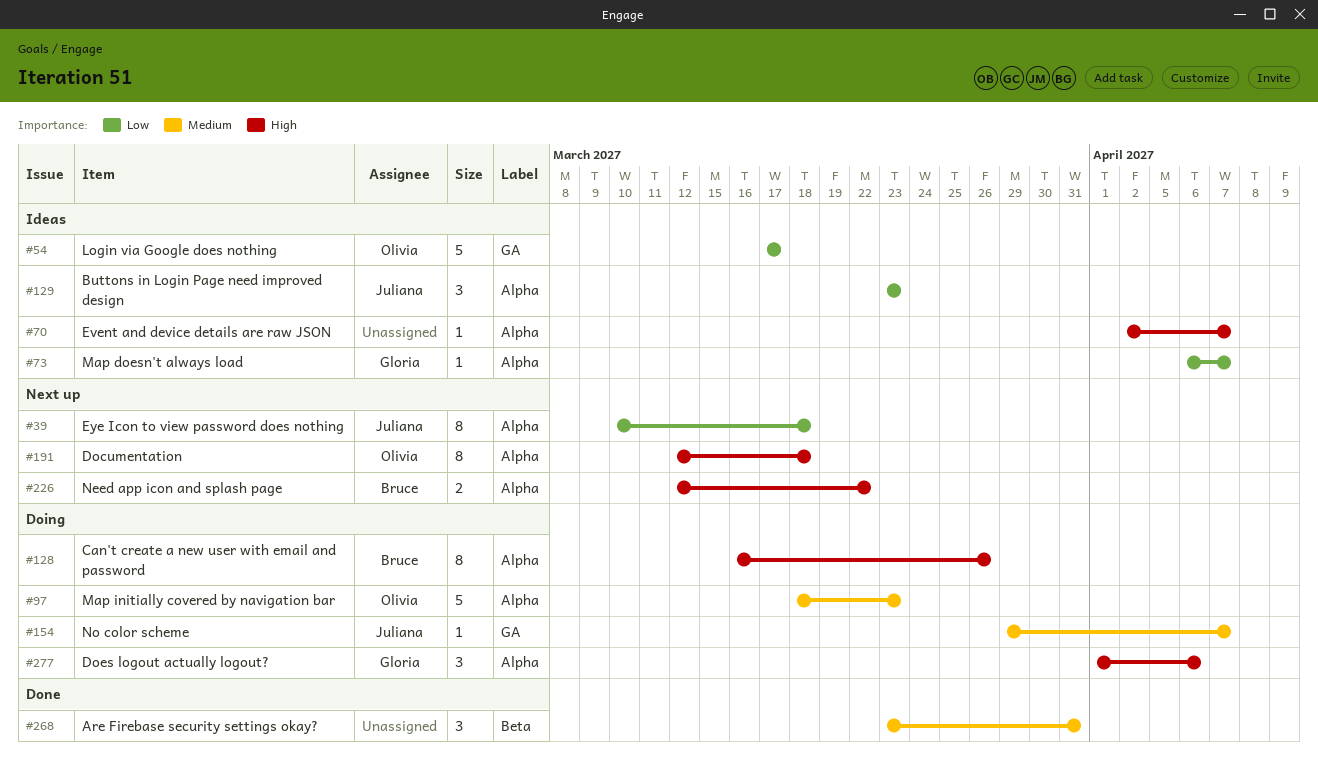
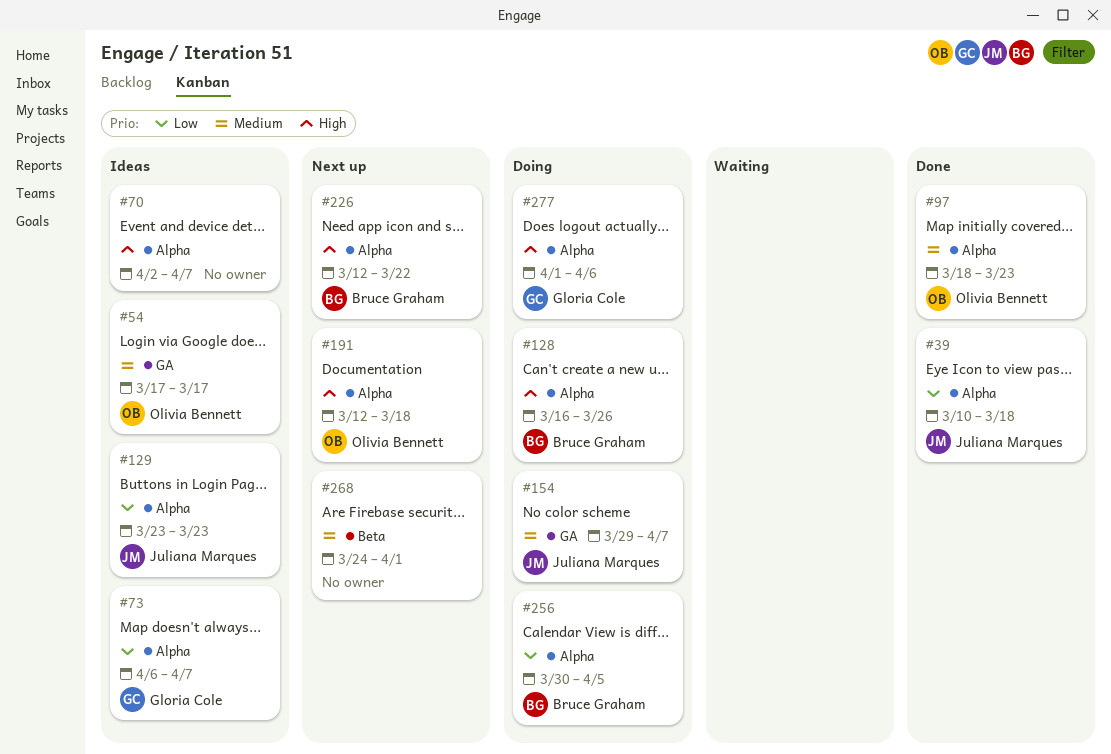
#39, status: Next up -> Done
#54, priority: Low -> Medium
#97, status: Doing -> Done
#256: none -> present
#268, status: Done -> Next up
#268, start: Mar 23 -> Mar 24
#268, due: Mar 31 -> Apr 1

